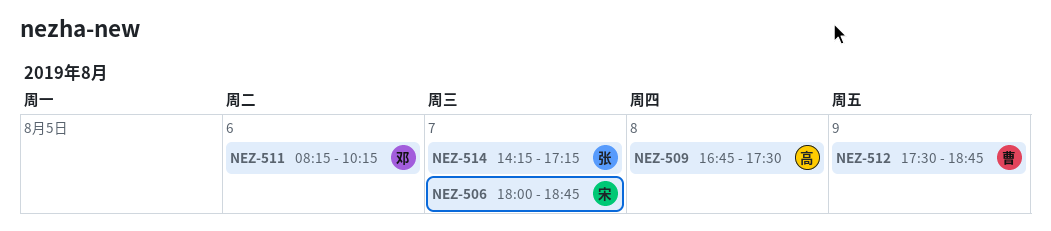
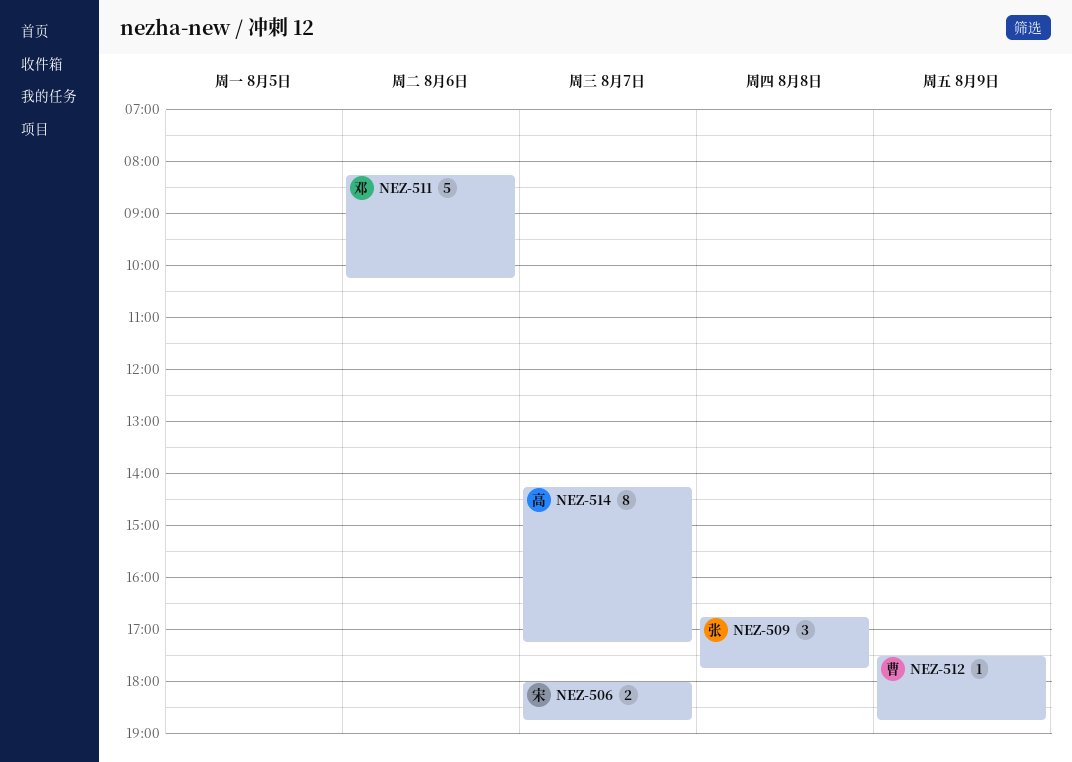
NEZ-509, owner: 高 -> 张
NEZ-509, ends: 17:30 -> 17:45
NEZ-514, owner: 张 -> 高

